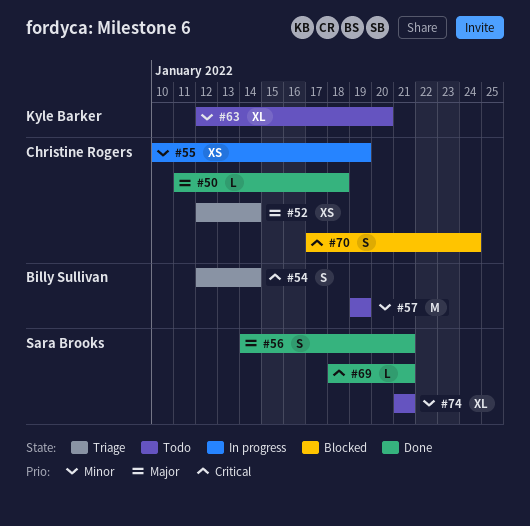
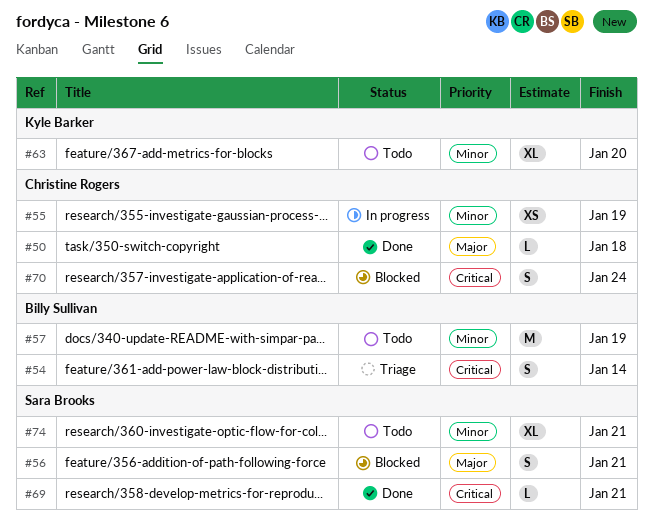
#52: present -> none
#56, status: Done -> Blocked

